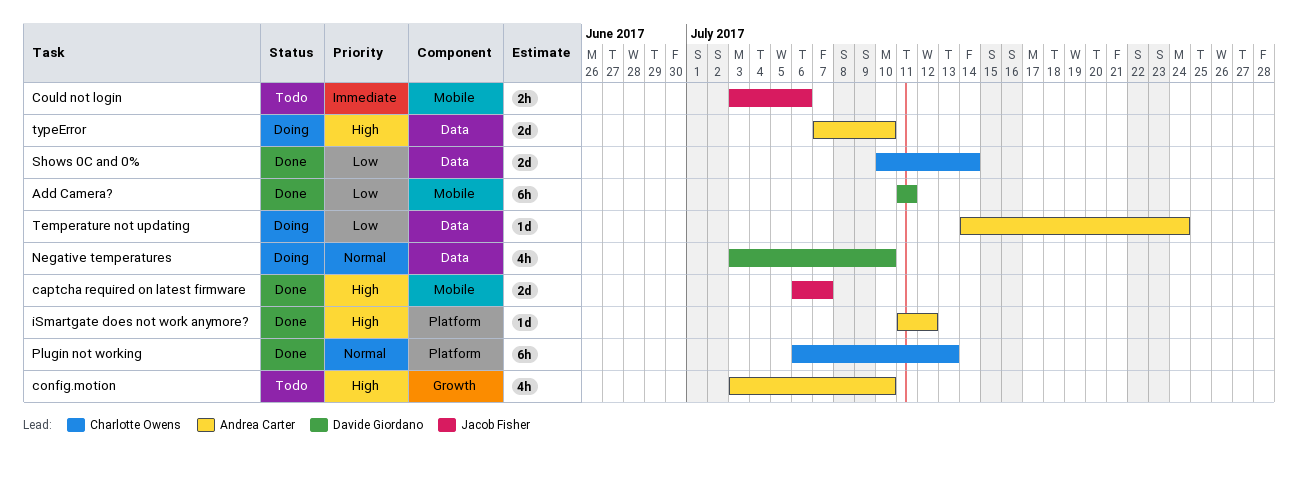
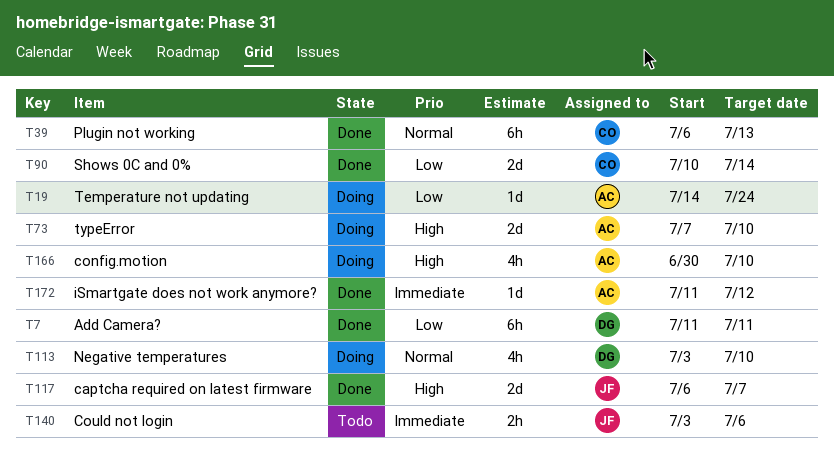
config.motion, status: Todo -> Doing
config.motion, start: Jul 3 -> Jun 30
iSmartgate does not work anymore?, priority: High -> Immediate

